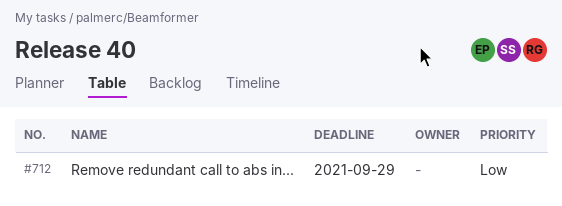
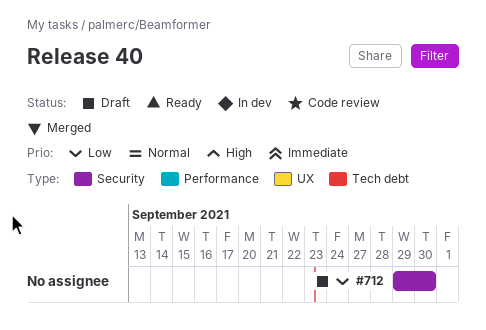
#712, due: Sep 29 -> Sep 30

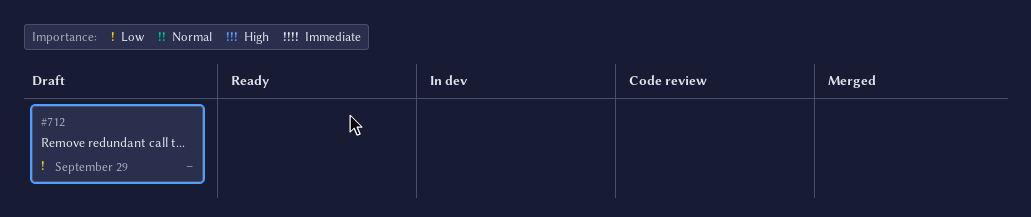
#712, due: Sep 30 -> Sep 29

